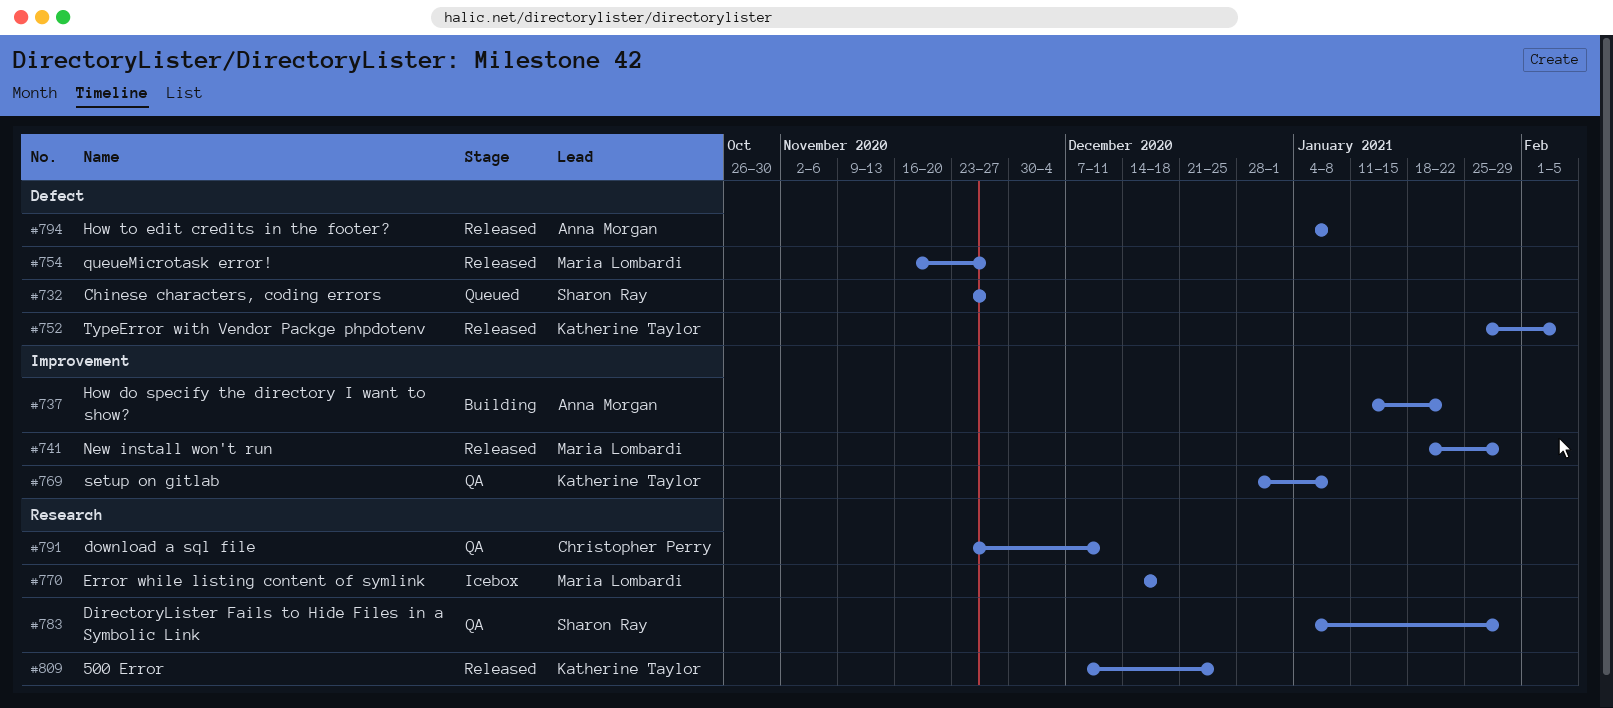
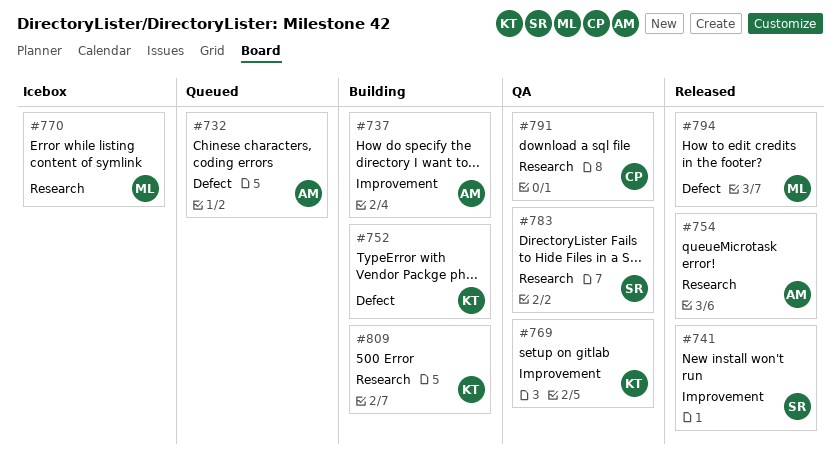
#732, owner: Sharon Ray -> Anna Morgan
#741, owner: Maria Lombardi -> Sharon Ray
#752, status: Released -> Building
#754, owner: Maria Lombardi -> Anna Morgan
#754, label: Defect -> Research
#794, owner: Anna Morgan -> Maria Lombardi
#809, status: Released -> Building

